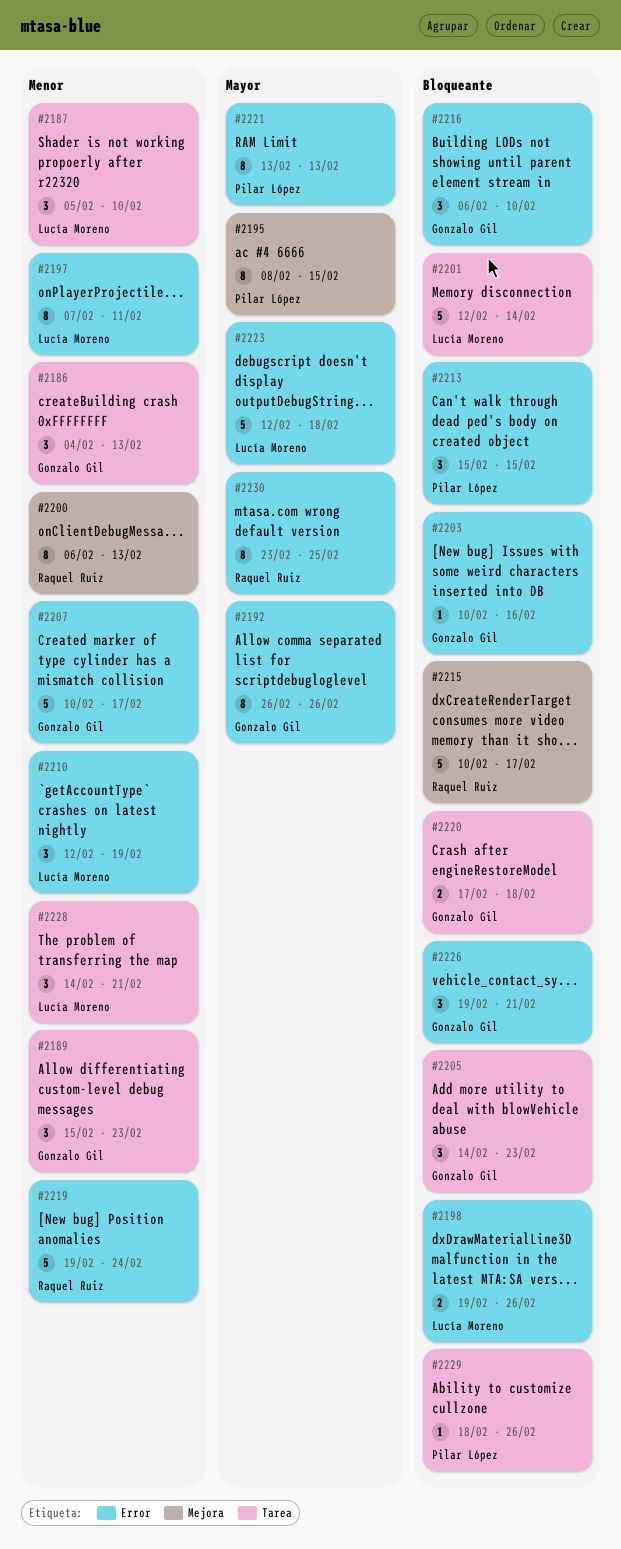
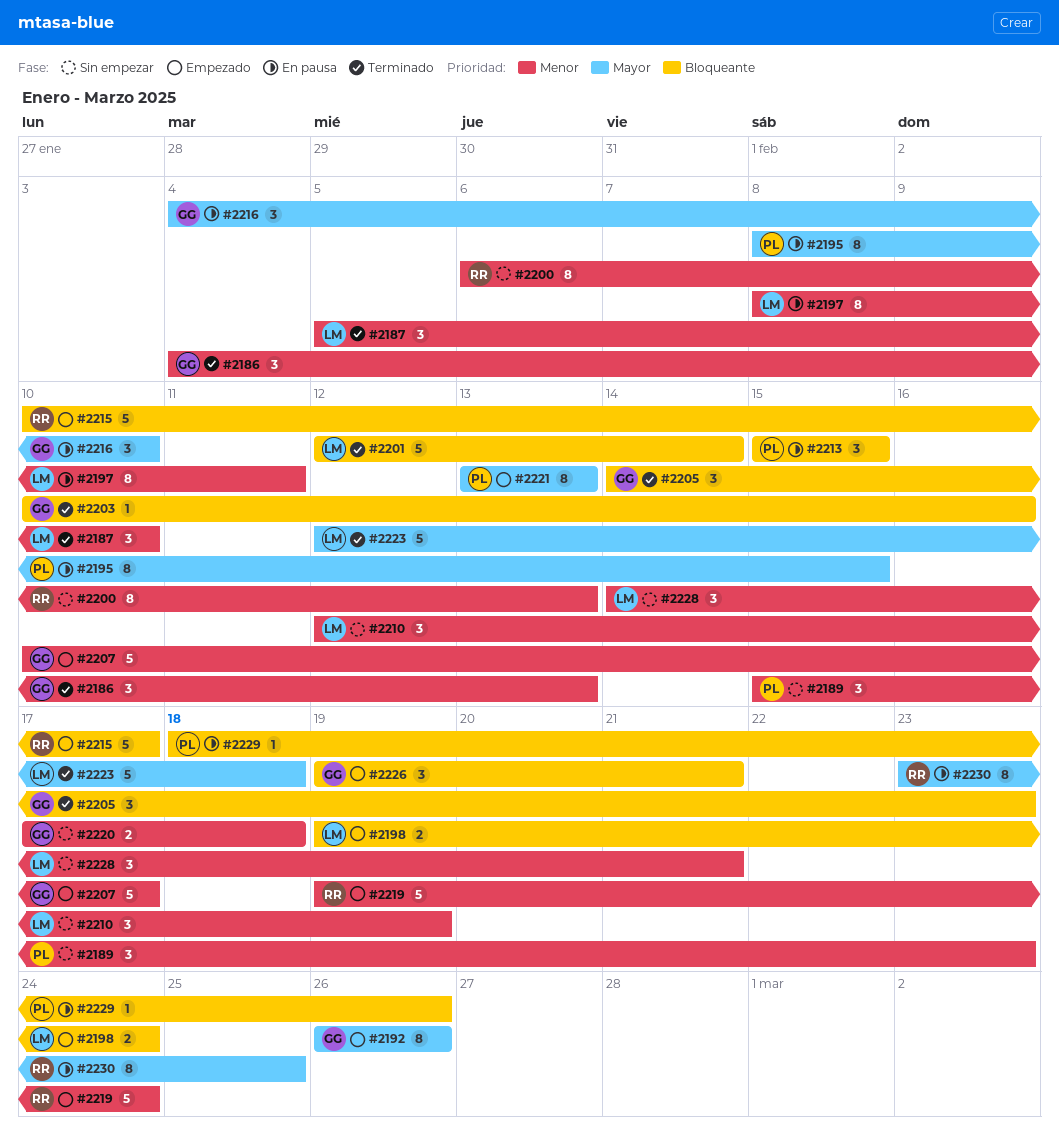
#2189, owner: Gonzalo Gil -> Pilar López
#2197, start: Feb 7 -> Feb 8
#2198, due: Feb 26 -> Feb 24
#2216, priority: Bloqueante -> Mayor
#2216, start: Feb 6 -> Feb 4
#2220, priority: Bloqueante -> Menor

